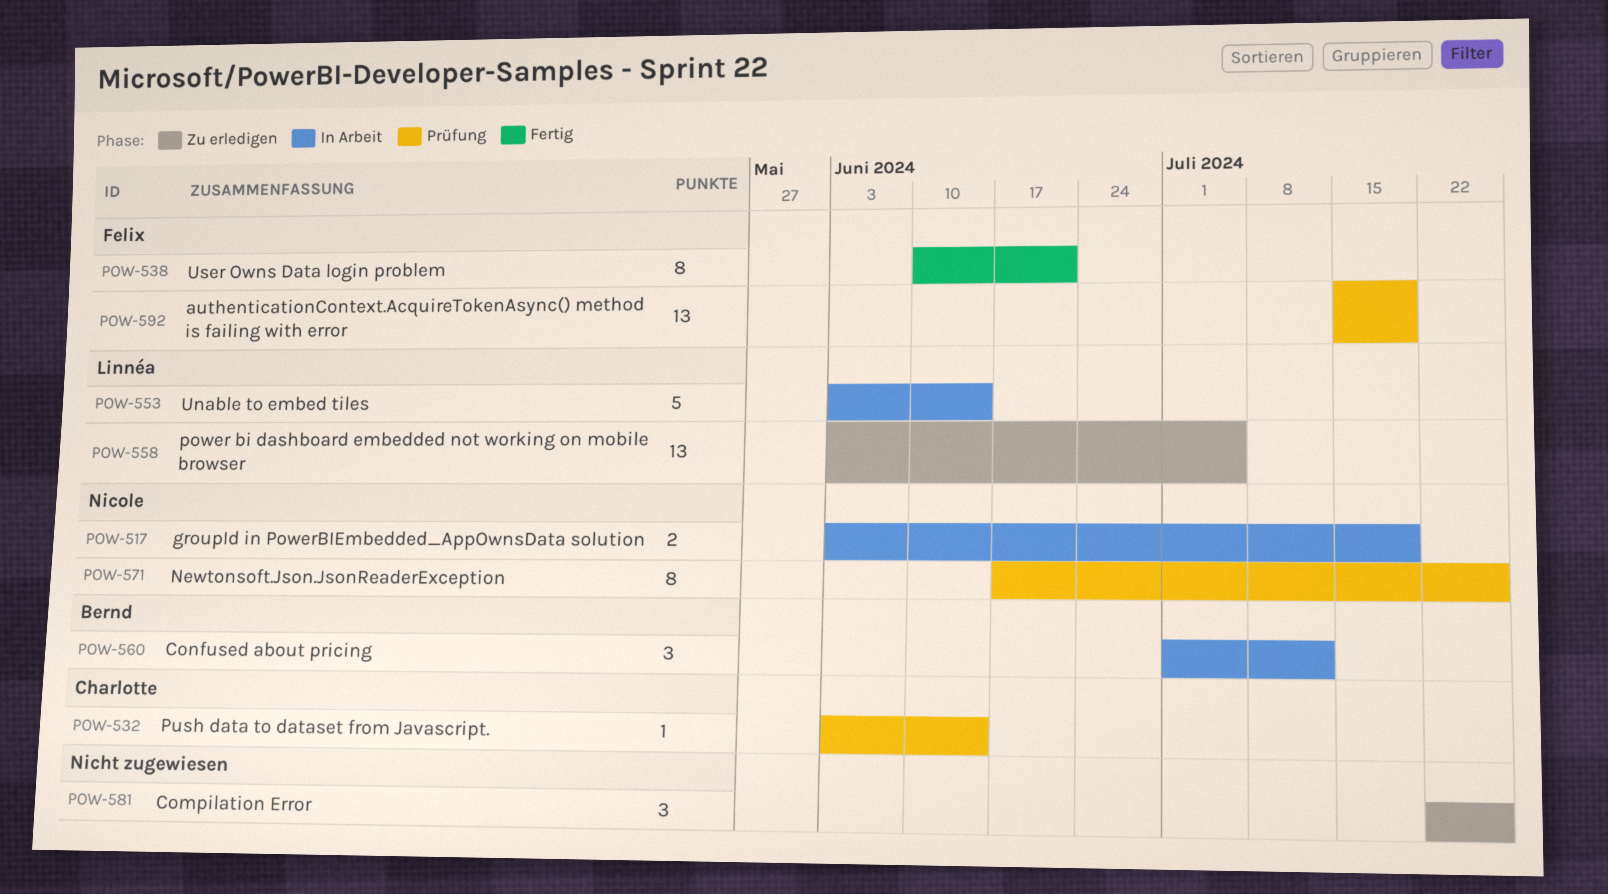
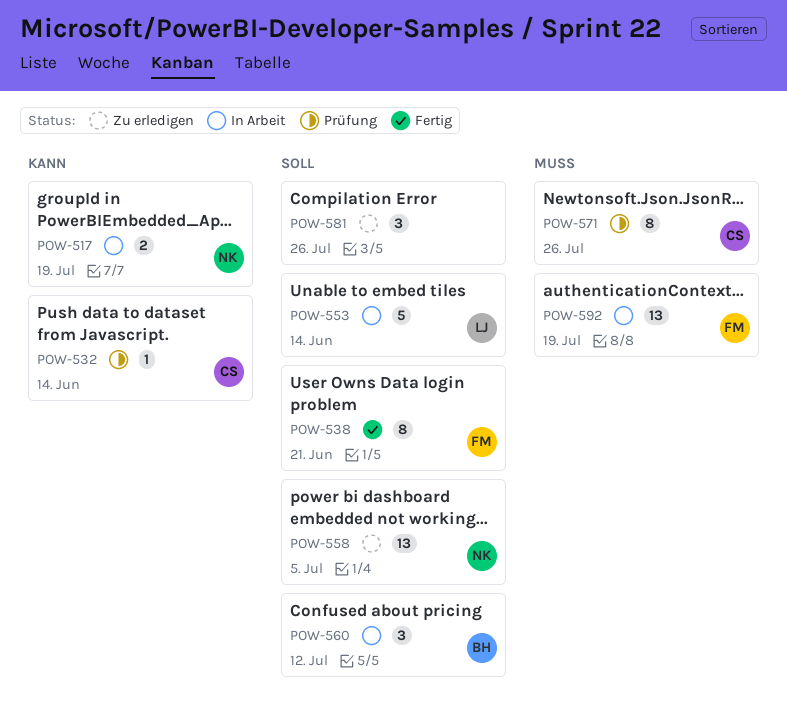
POW-558, owner: Linnéa -> Nicole
POW-571, owner: Nicole -> Charlotte
POW-592, status: Prüfung -> In Arbeit

